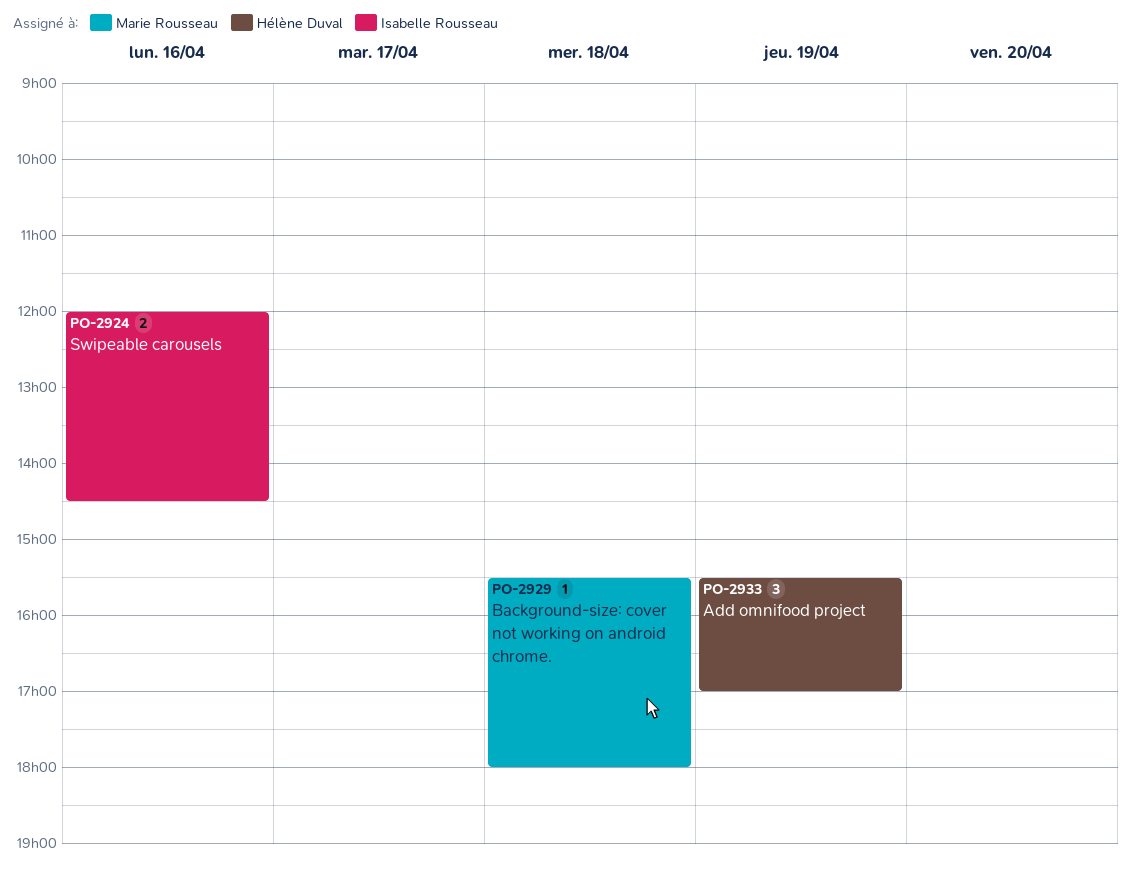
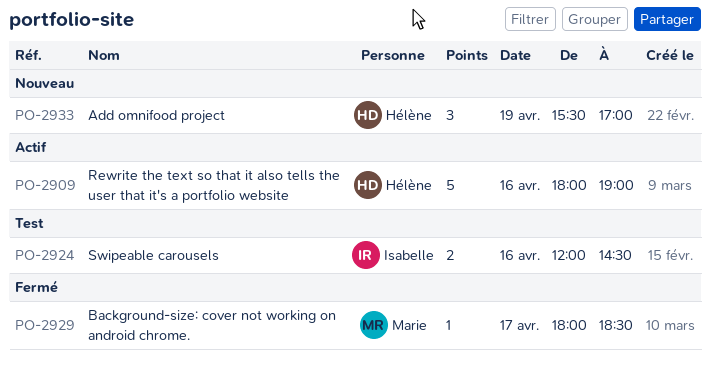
PO-2909: none -> present
PO-2929, day: Apr 18 -> Apr 17
PO-2929, begins: 15:30 -> 18:00
PO-2929, ends: 18:00 -> 18:30

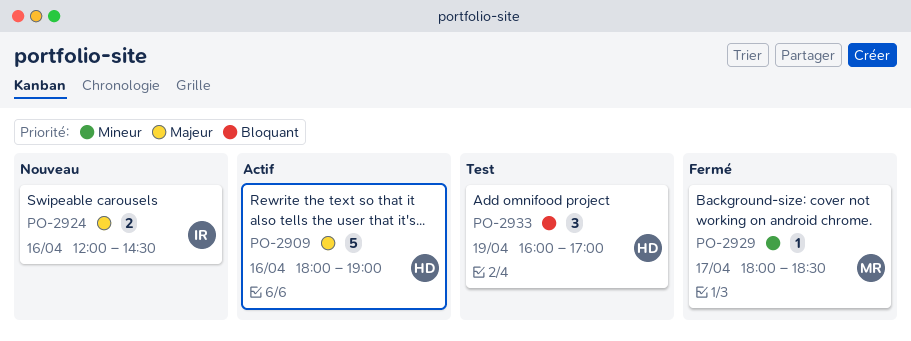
PO-2924, status: Test -> Nouveau
PO-2933, status: Nouveau -> Test
PO-2933, begins: 15:30 -> 16:00

